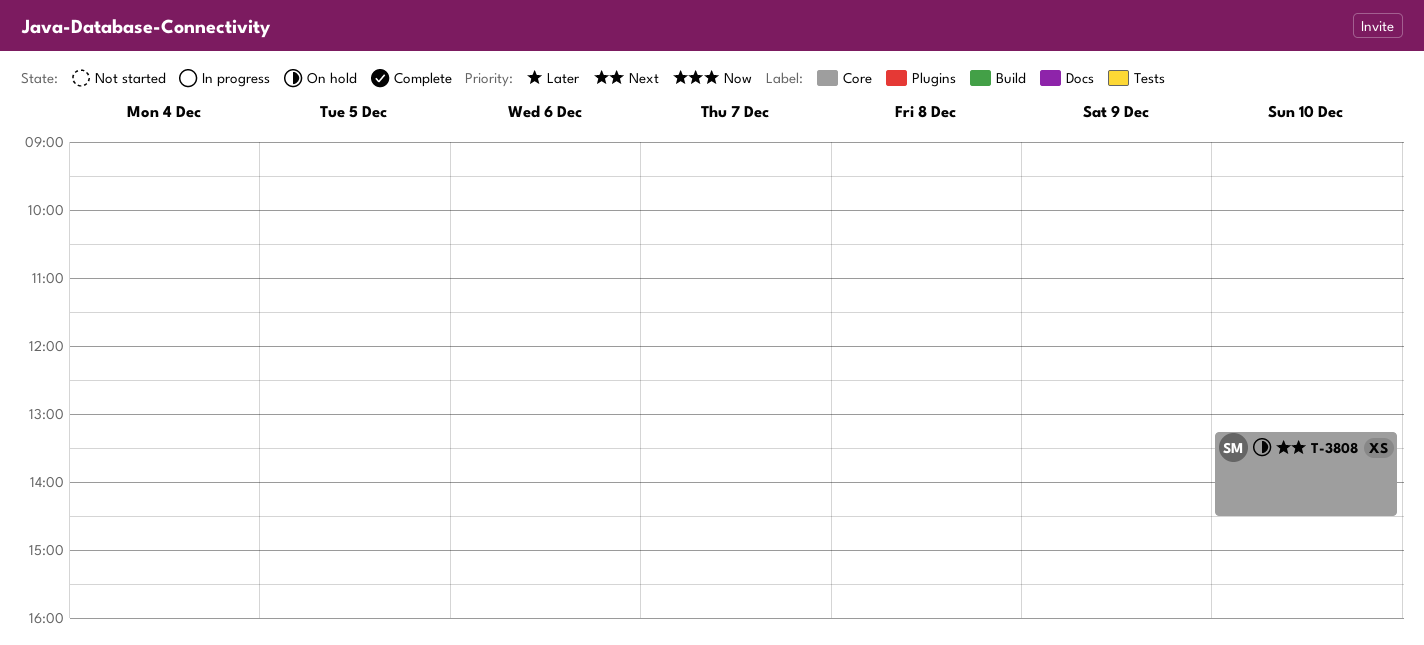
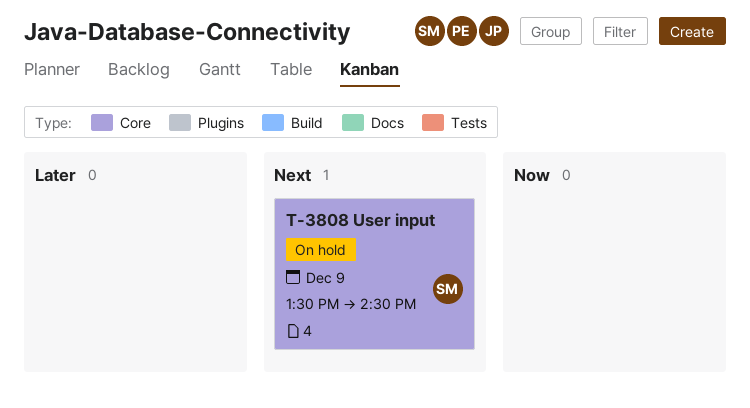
T-3808, day: Dec 10 -> Dec 9
T-3808, begins: 13:15 -> 13:30

